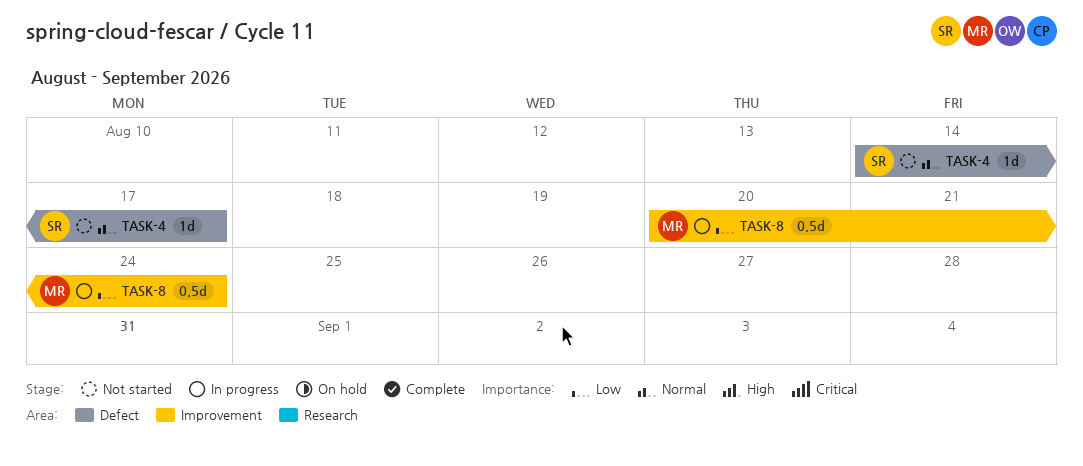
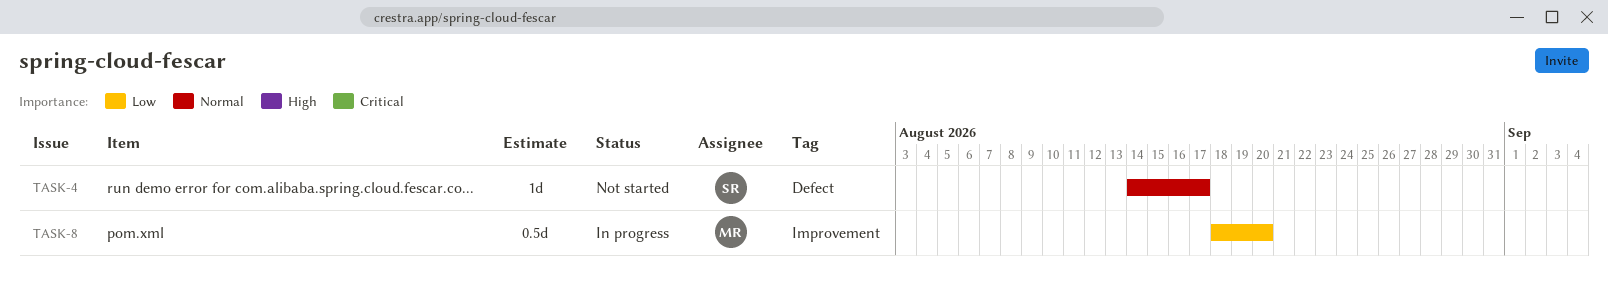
TASK-8, start: Aug 20 -> Aug 18
TASK-8, due: Aug 24 -> Aug 20

